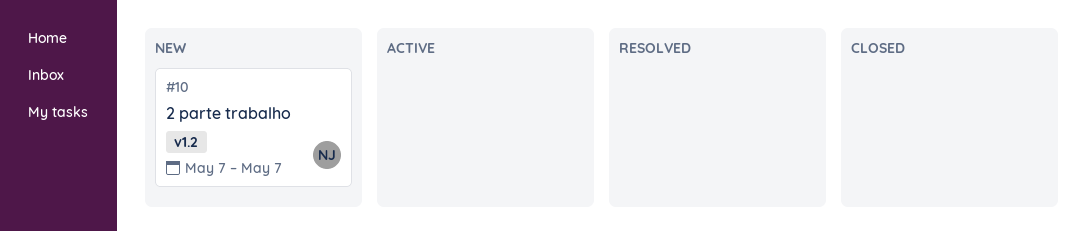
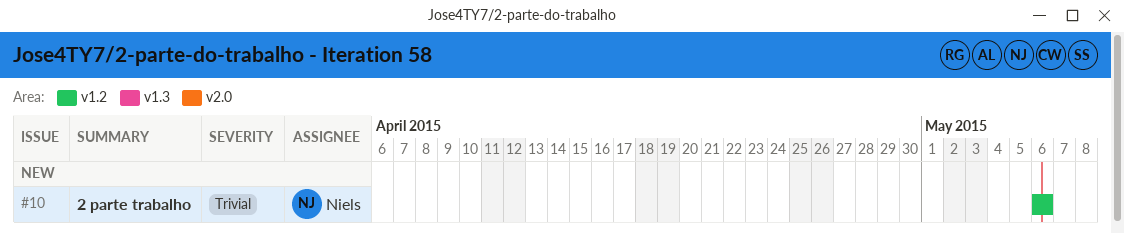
#10, start: May 7 -> May 6
#10, due: May 7 -> May 6

